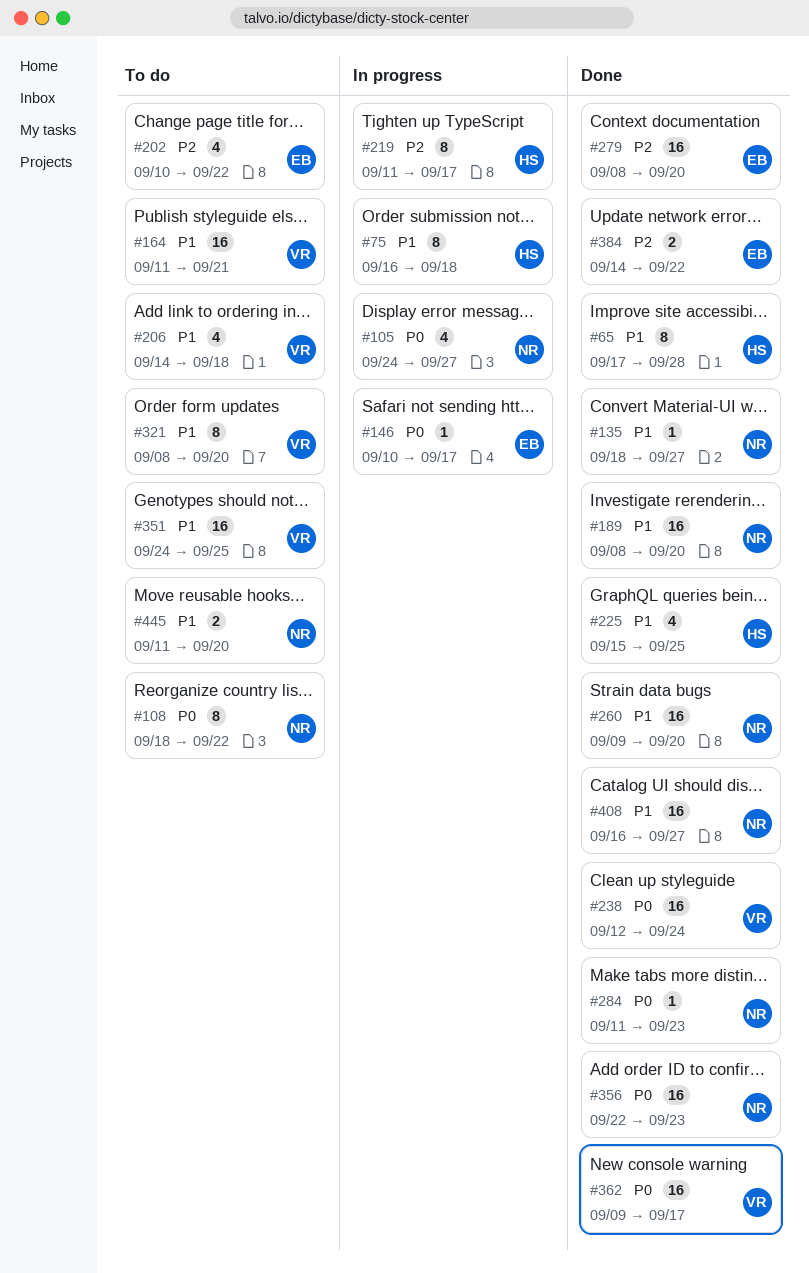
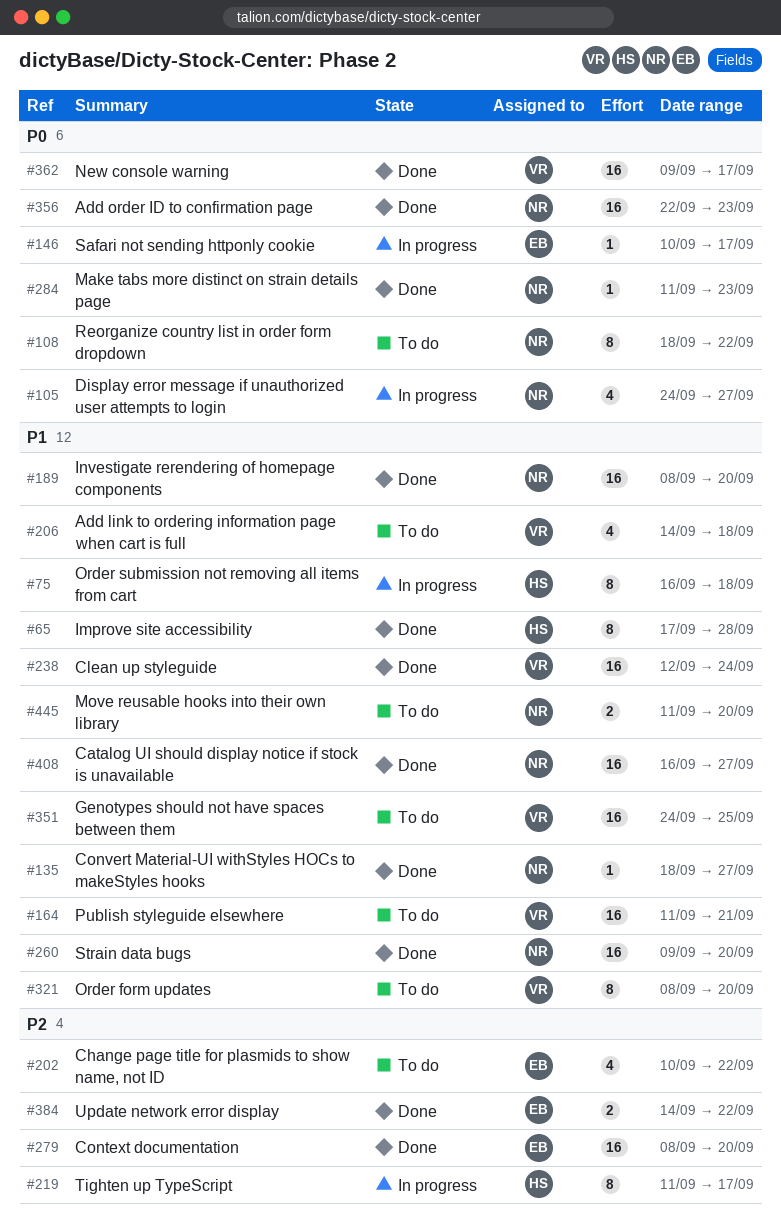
#225: present -> none
#238, priority: P0 -> P1

